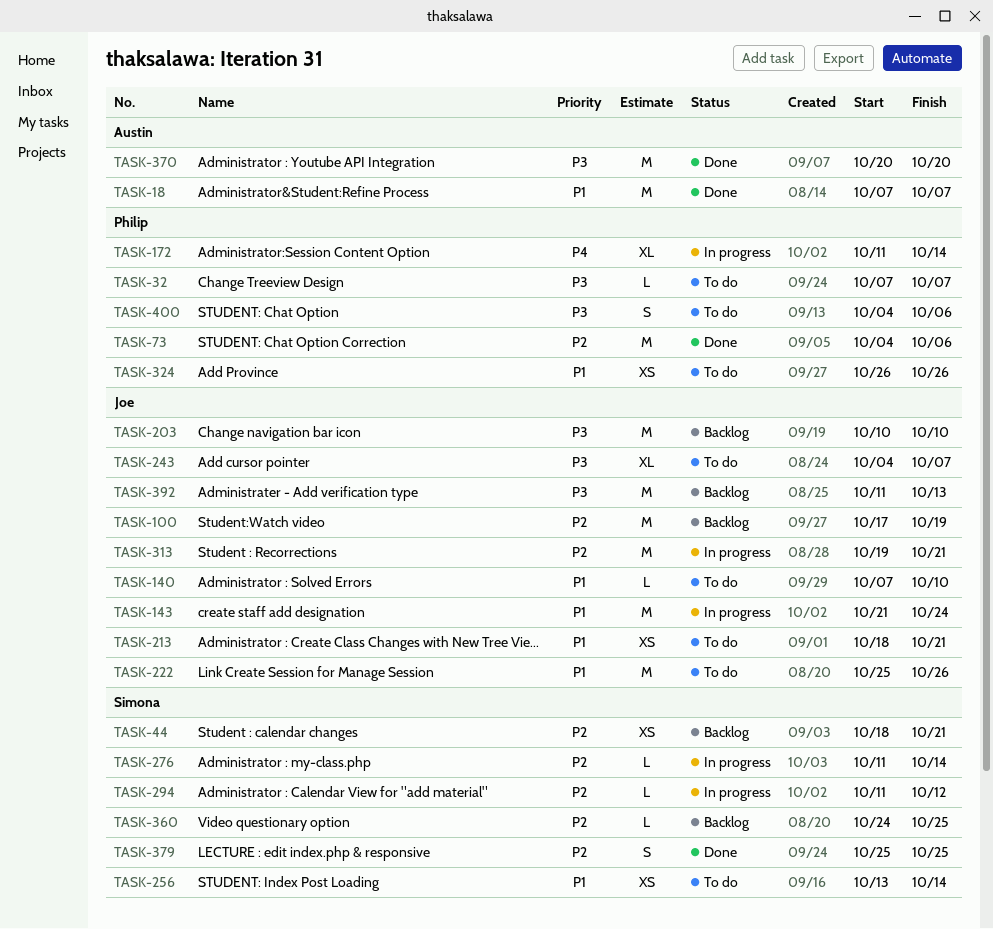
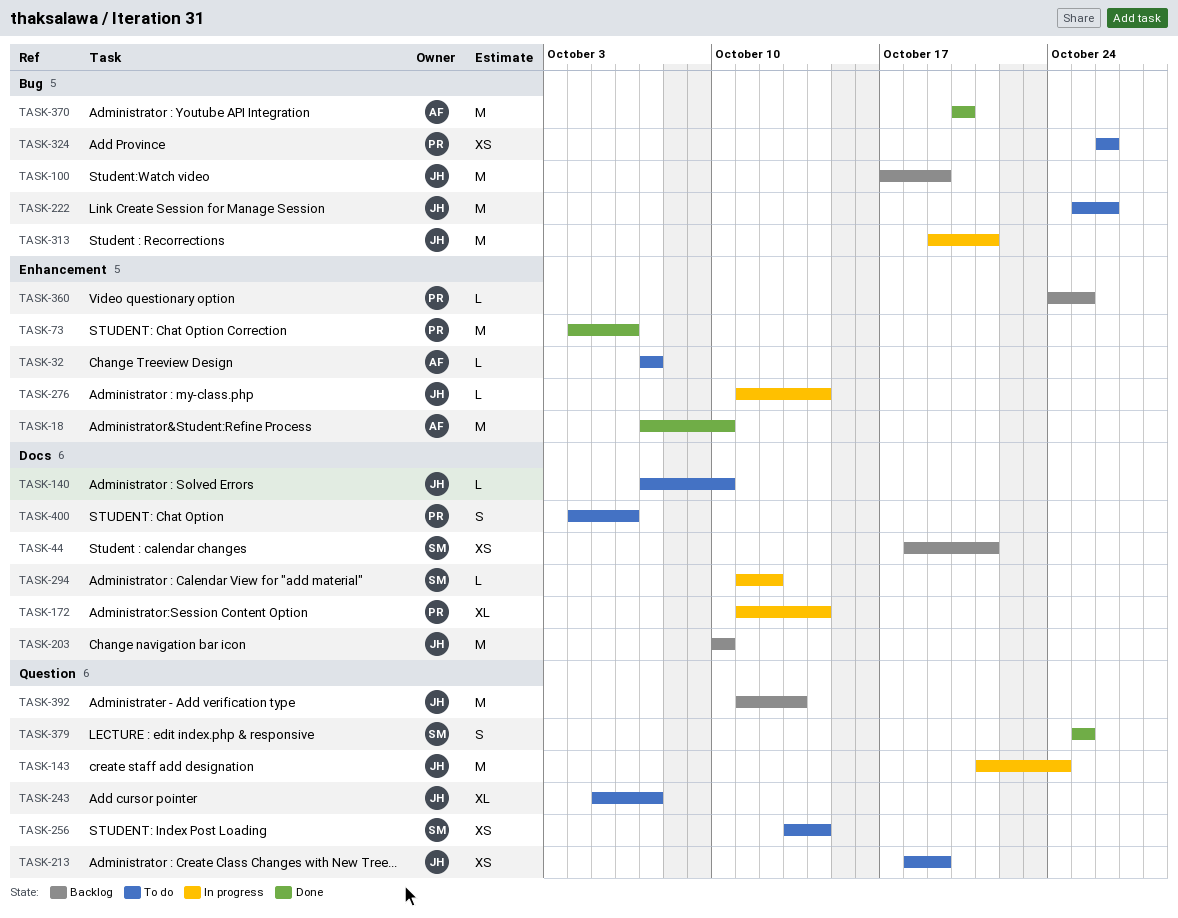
TASK-18, due: Oct 7 -> Oct 10
TASK-32, owner: Philip -> Austin
TASK-213, due: Oct 21 -> Oct 19
TASK-243, start: Oct 4 -> Oct 5
TASK-276, owner: Simona -> Joe
TASK-360, owner: Simona -> Philip

